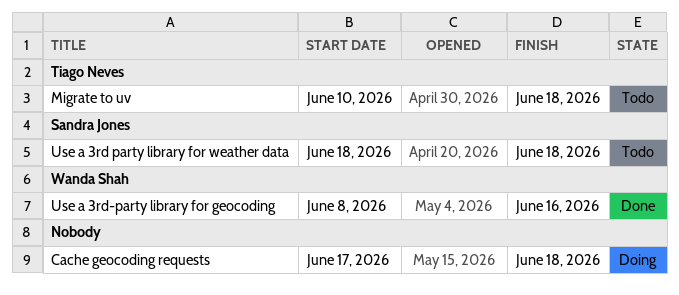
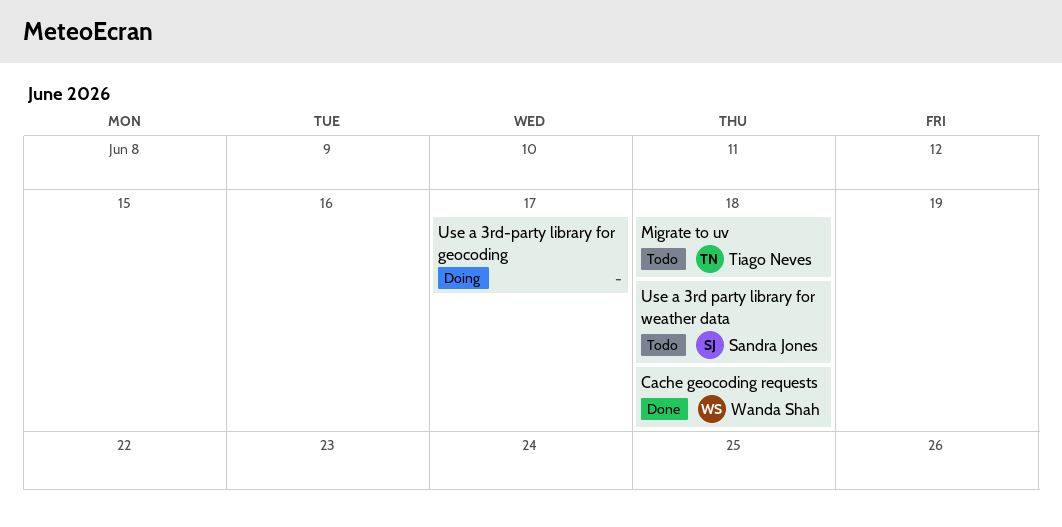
Cache geocoding requests, status: Doing -> Done
Cache geocoding requests, owner: none -> Wanda Shah
Use a 3rd-party library for geocoding, status: Done -> Doing
Use a 3rd-party library for geocoding, owner: Wanda Shah -> none
Use a 3rd-party library for geocoding, due: Jun 16 -> Jun 17

